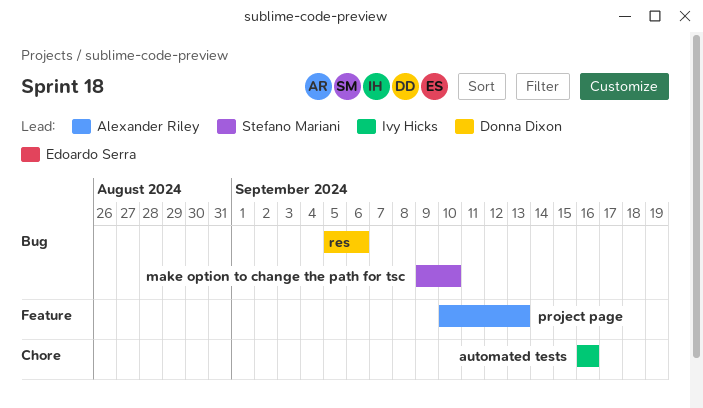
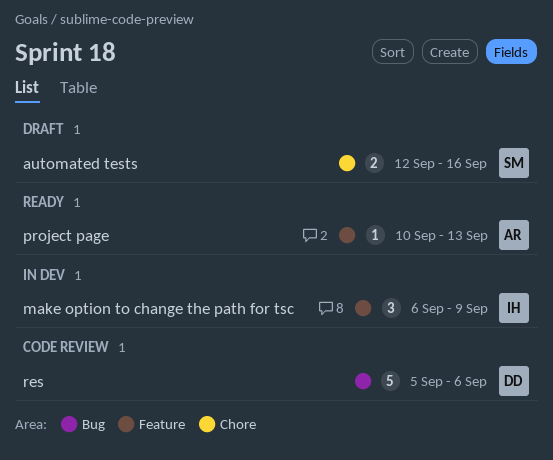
automated tests, owner: Ivy Hicks -> Stefano Mariani
automated tests, start: Sep 16 -> Sep 12
make option to change the path for tsc, owner: Stefano Mariani -> Ivy Hicks
make option to change the path for tsc, label: Bug -> Feature
make option to change the path for tsc, start: Sep 9 -> Sep 6
make option to change the path for tsc, due: Sep 10 -> Sep 9

